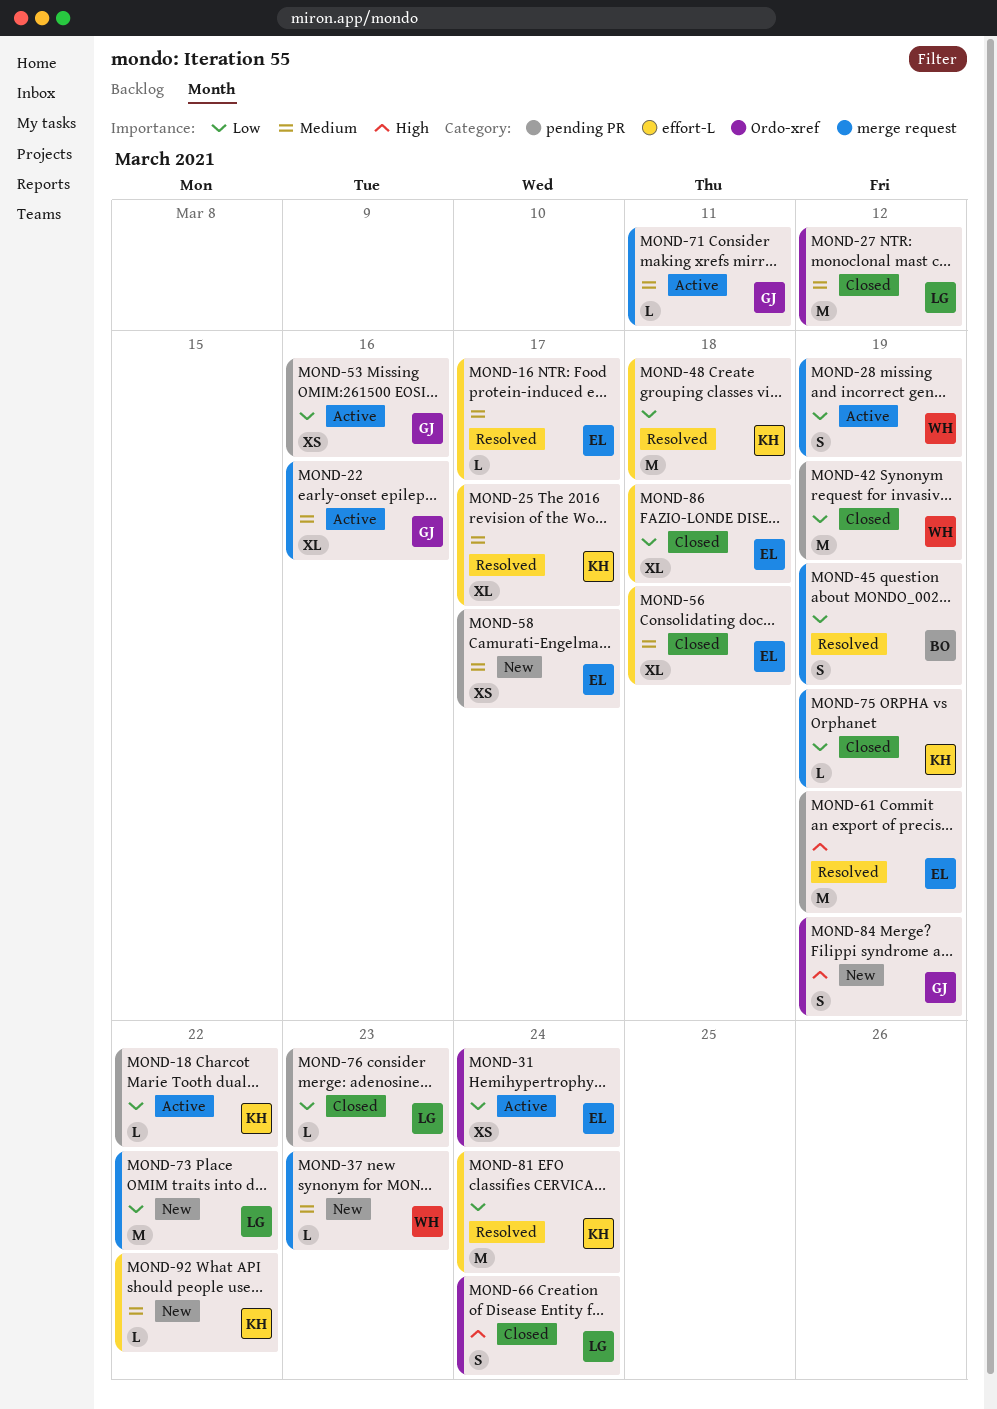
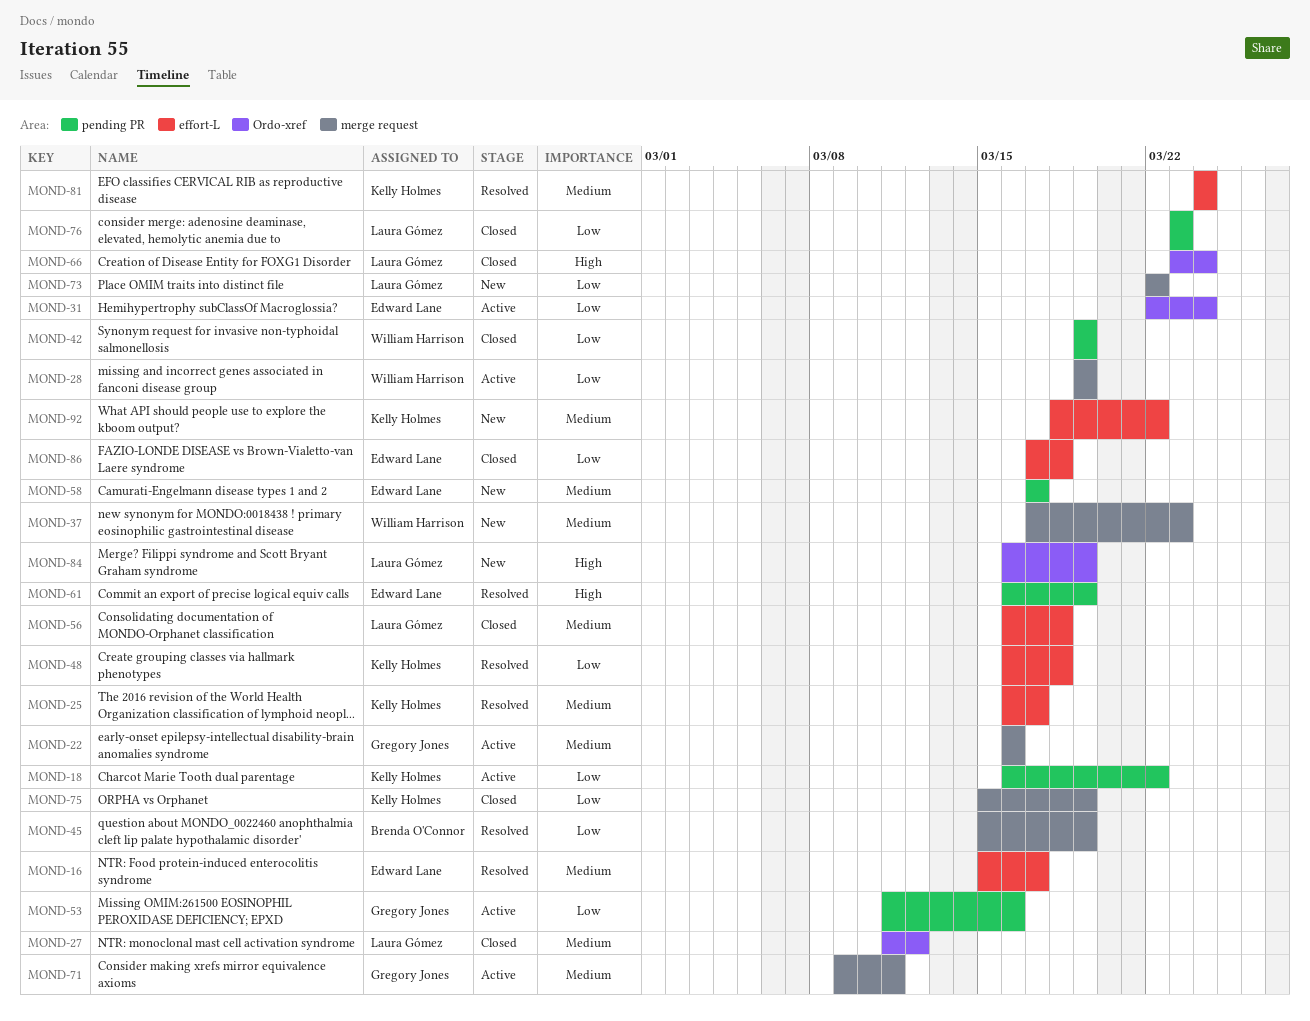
MOND-56, owner: Edward Lane -> Laura Gómez
MOND-81, priority: Low -> Medium
MOND-84, owner: Gregory Jones -> Laura Gómez

